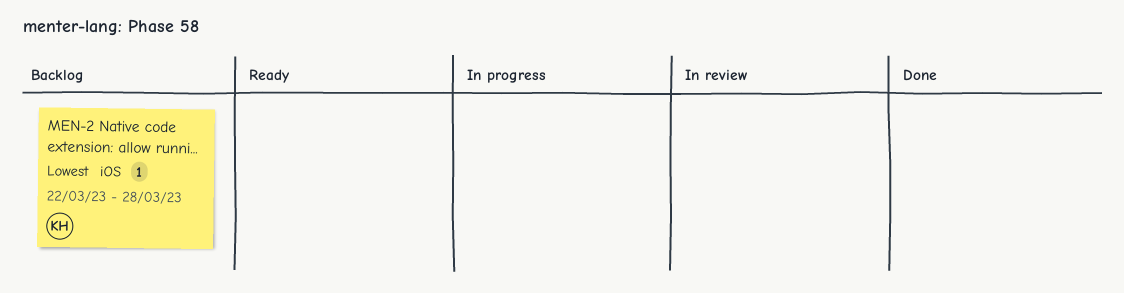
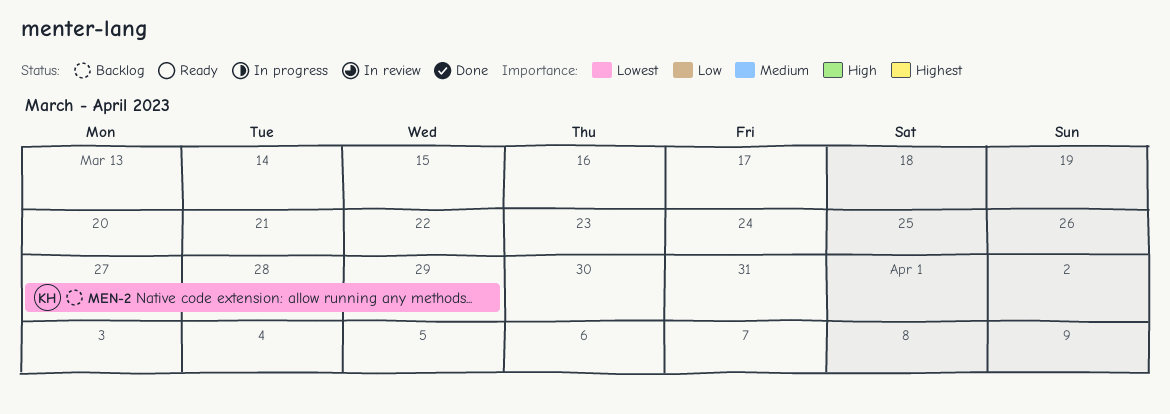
MEN-2, start: Mar 22 -> Mar 27
MEN-2, due: Mar 28 -> Mar 29

